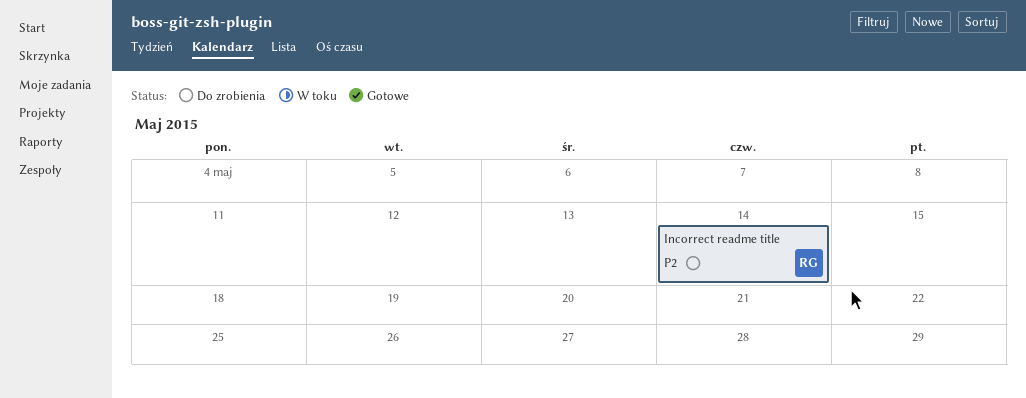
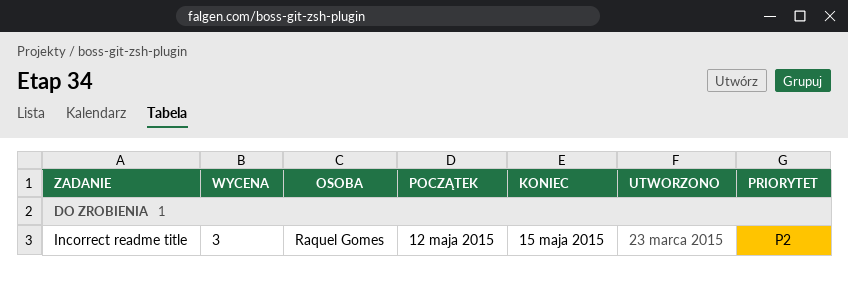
Incorrect readme title, due: May 14 -> May 15

